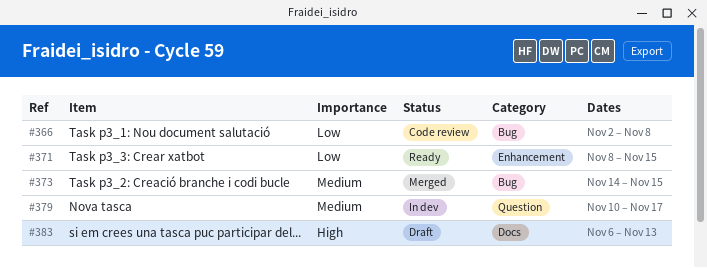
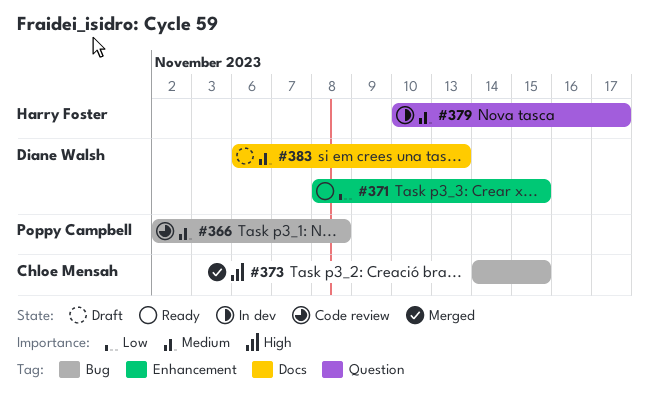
#366, priority: Low -> Medium
#373, priority: Medium -> High
#383, priority: High -> Medium

